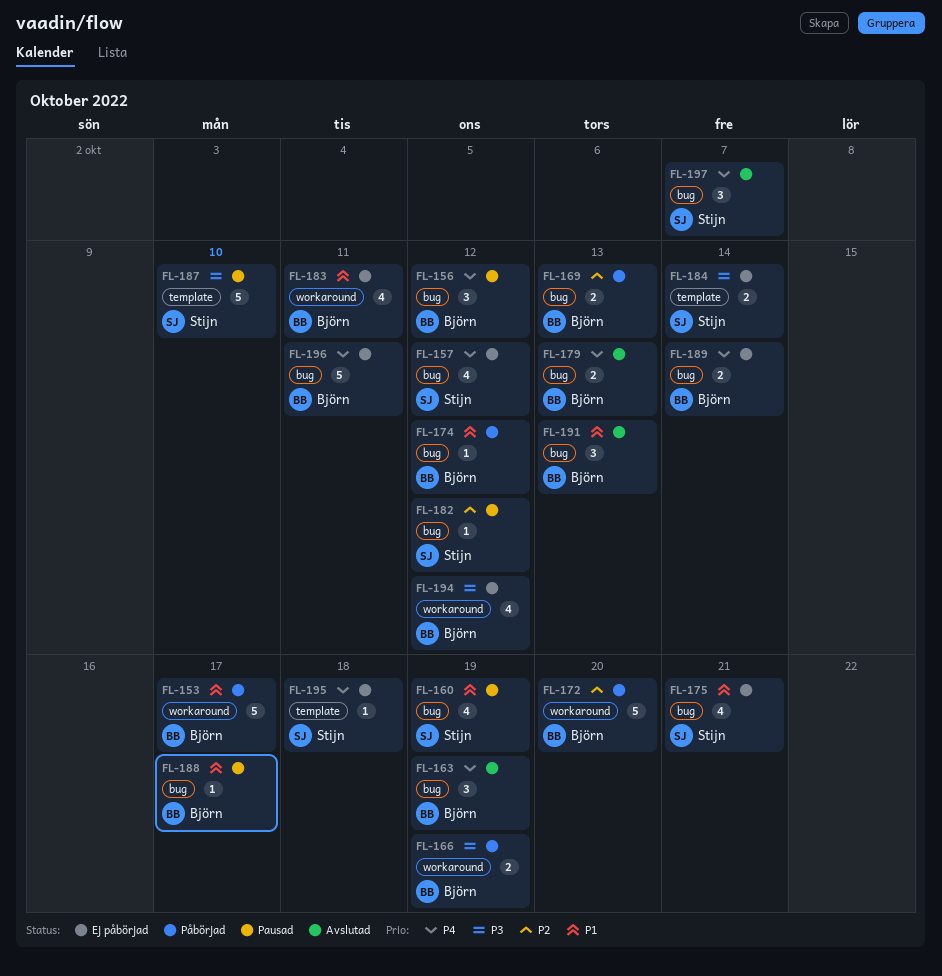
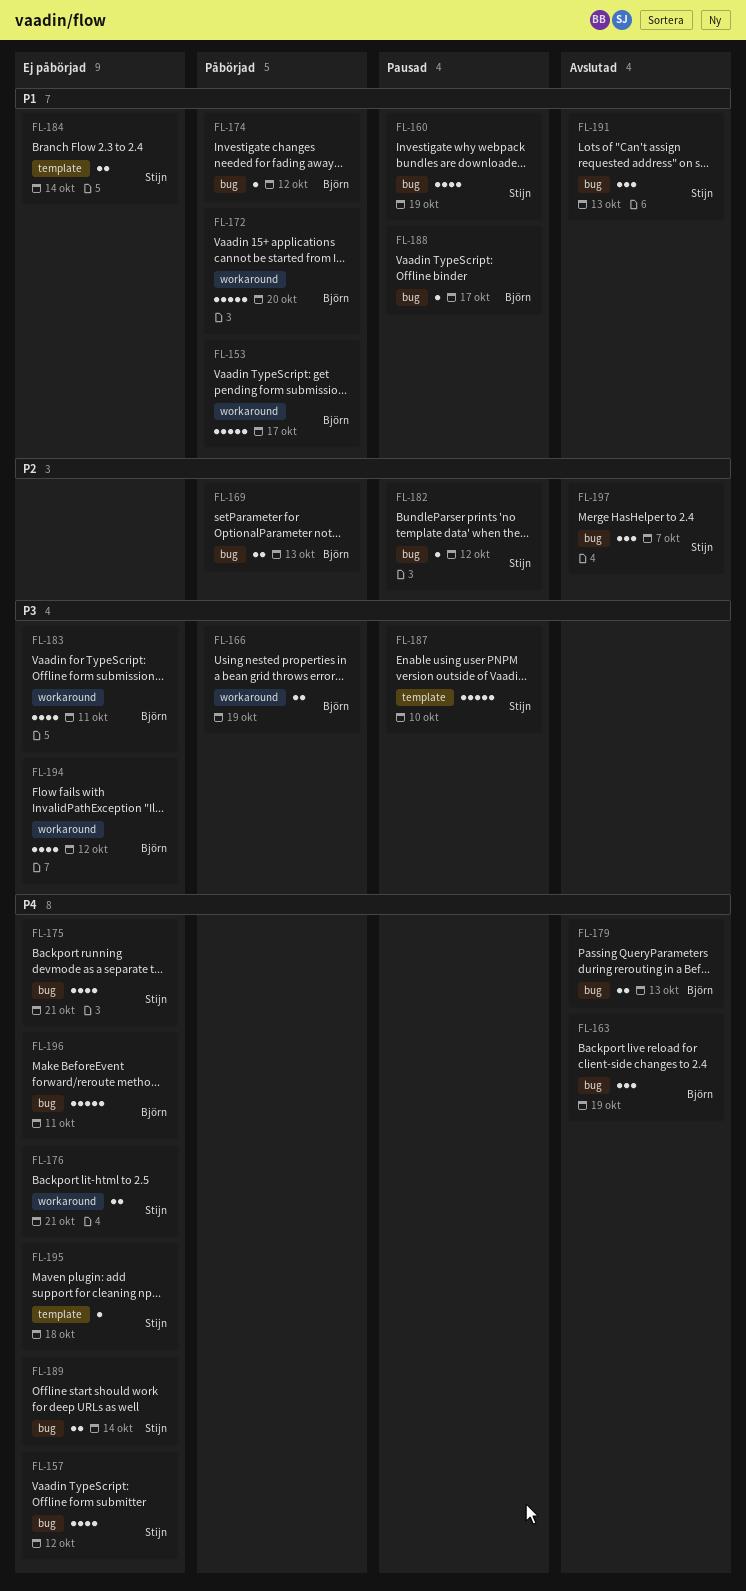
FL-156: present -> none
FL-172, priority: P2 -> P1
FL-175, priority: P1 -> P4
FL-176: none -> present
FL-183, priority: P1 -> P3
FL-184, priority: P3 -> P1
FL-189, owner: Björn -> Stijn
FL-191, owner: Björn -> Stijn
FL-197, priority: P4 -> P2

